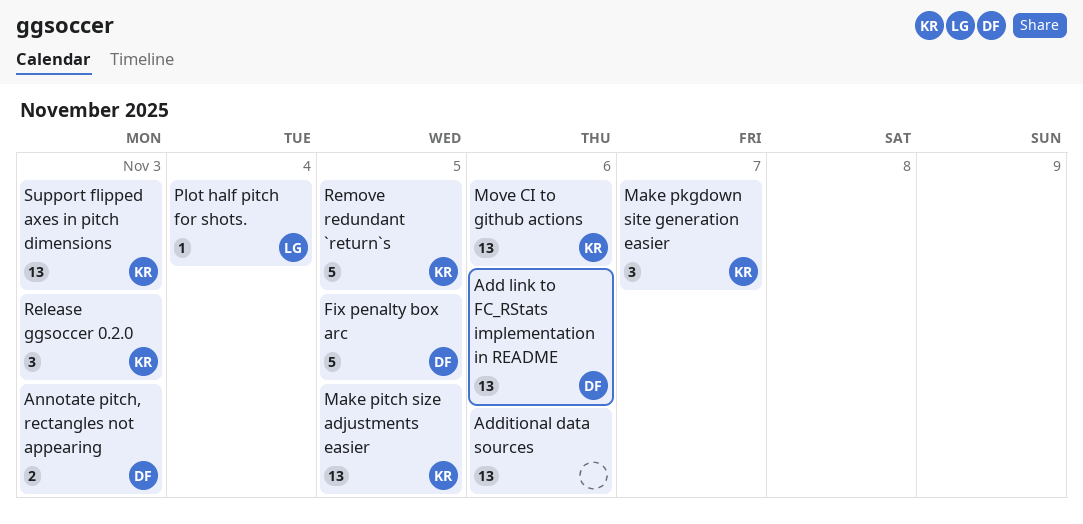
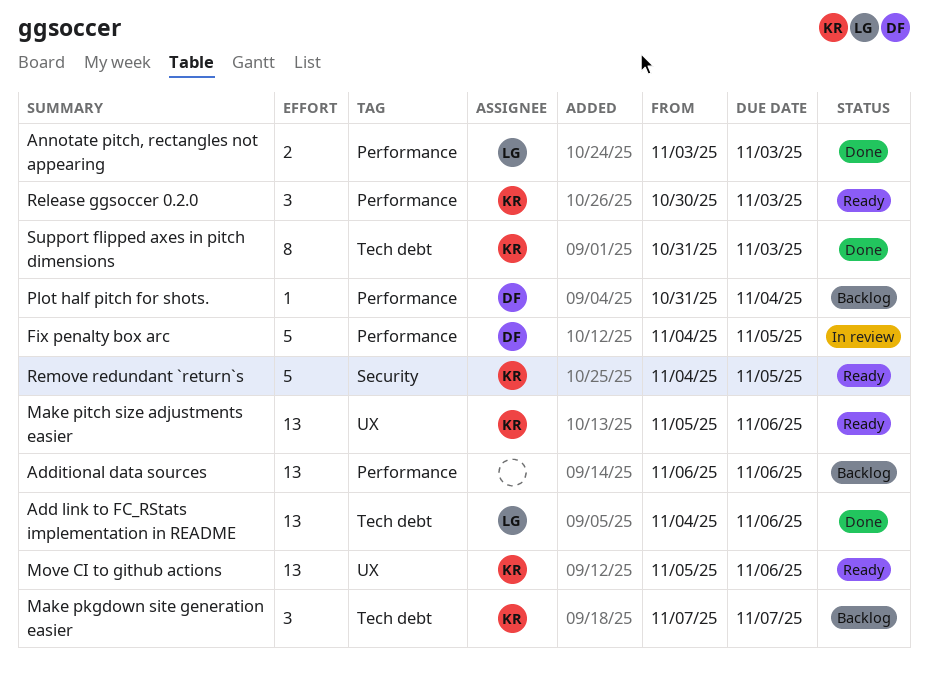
Add link to FC_RStats implementation in README, owner: DF -> LG
Annotate pitch, rectangles not appearing, owner: DF -> LG
Make pitch size adjustments easier, due: Nov 5 -> Nov 6
Plot half pitch for shots., owner: LG -> DF
Support flipped axes in pitch dimensions, estimate: 13 -> 8

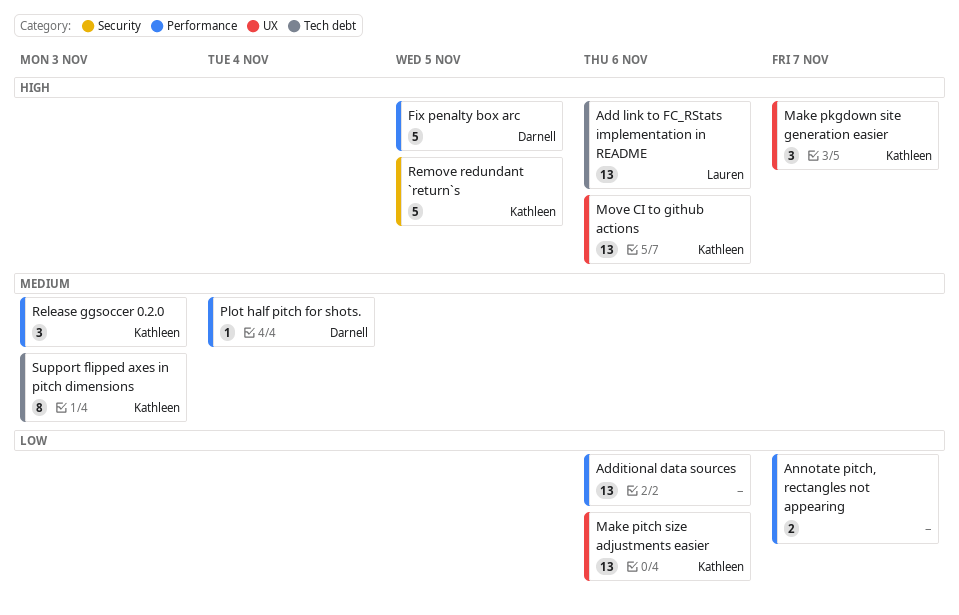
Annotate pitch, rectangles not appearing, owner: Lauren -> none
Annotate pitch, rectangles not appearing, due: Nov 3 -> Nov 7
Make pkgdown site generation easier, label: Tech debt -> UX

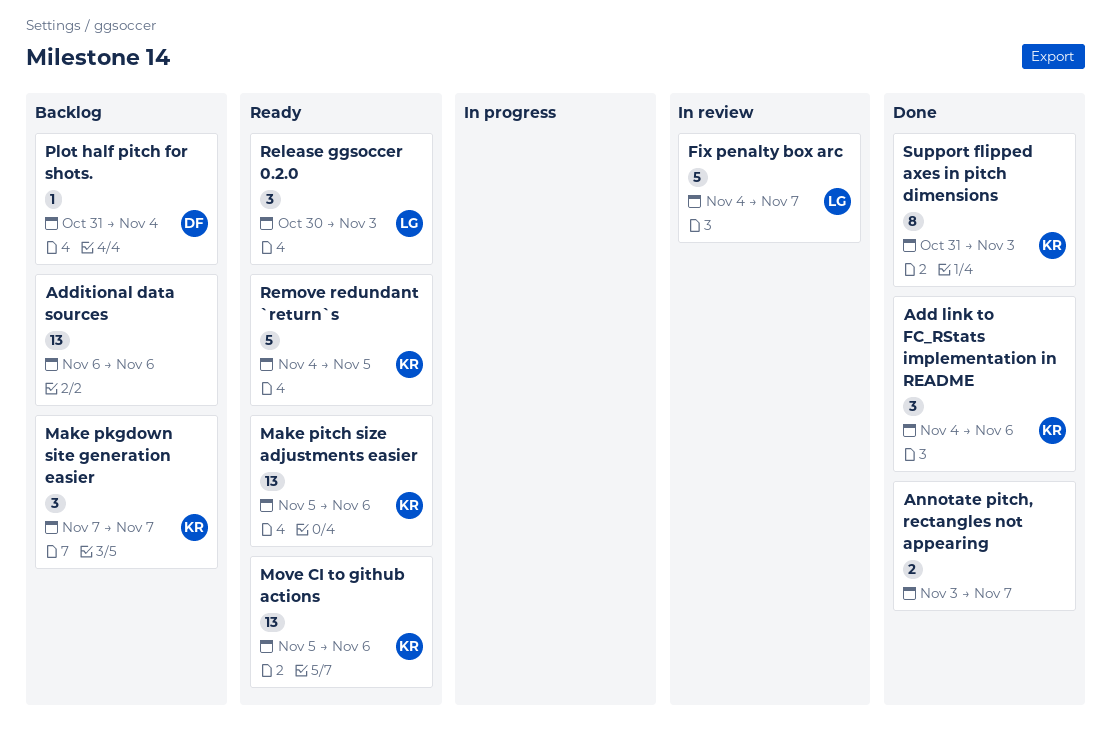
Add link to FC_RStats implementation in README, owner: Lauren -> Kathleen
Add link to FC_RStats implementation in README, estimate: 13 -> 3
Fix penalty box arc, owner: Darnell -> Lauren
Fix penalty box arc, due: Nov 5 -> Nov 7
Release ggsoccer 0.2.0, owner: Kathleen -> Lauren

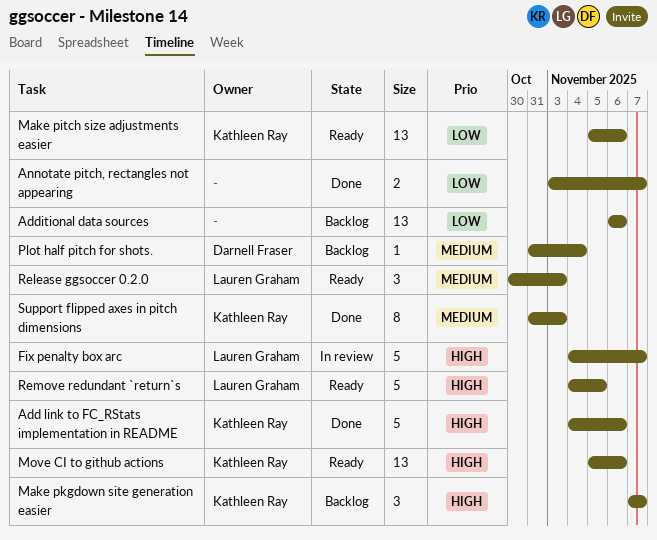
Add link to FC_RStats implementation in README, estimate: 3 -> 5
Remove redundant `return`s, owner: Kathleen Ray -> Lauren Graham

